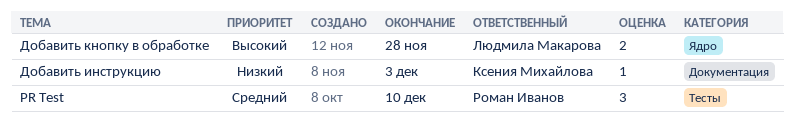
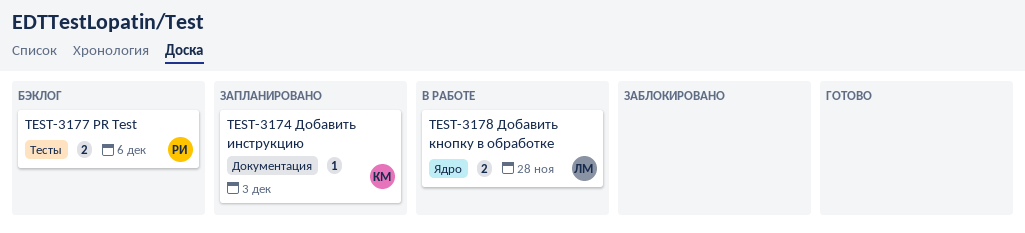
PR Test, estimate: 3 -> 2
PR Test, due: Dec 10 -> Dec 6

